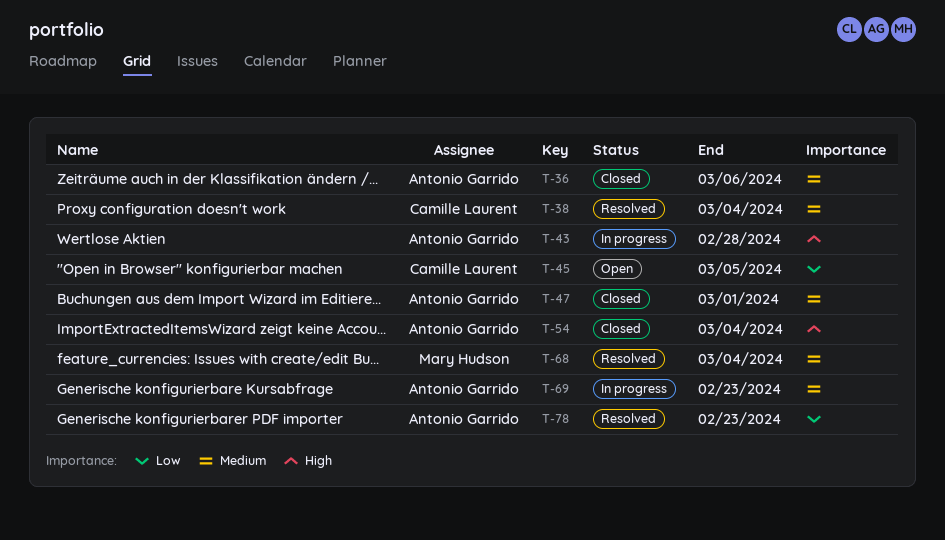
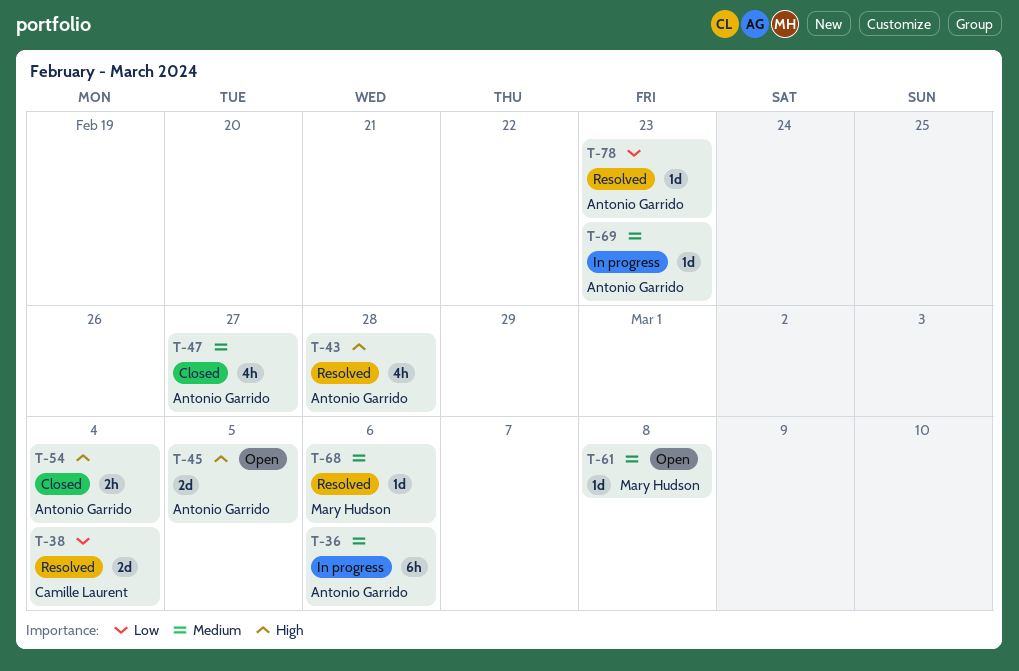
T-36, status: Closed -> In progress
T-38, priority: Medium -> Low
T-43, status: In progress -> Resolved
T-45, owner: Camille Laurent -> Antonio Garrido
T-45, priority: Low -> High
T-47, due: Mar 1 -> Feb 27
T-61: none -> present
T-68, due: Mar 4 -> Mar 6

